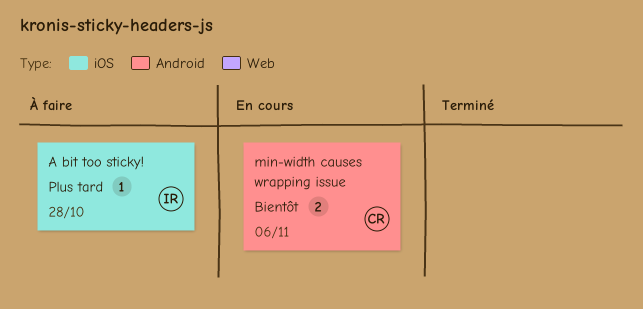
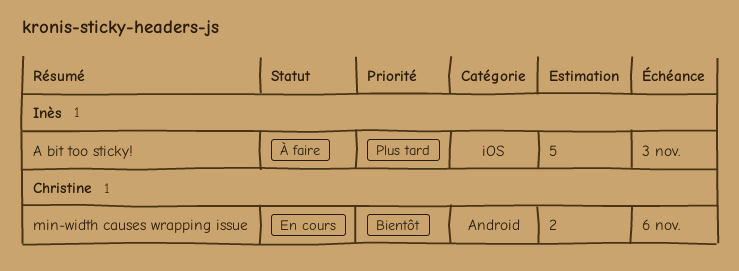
A bit too sticky!, estimate: 1 -> 5
A bit too sticky!, due: Oct 28 -> Nov 3

